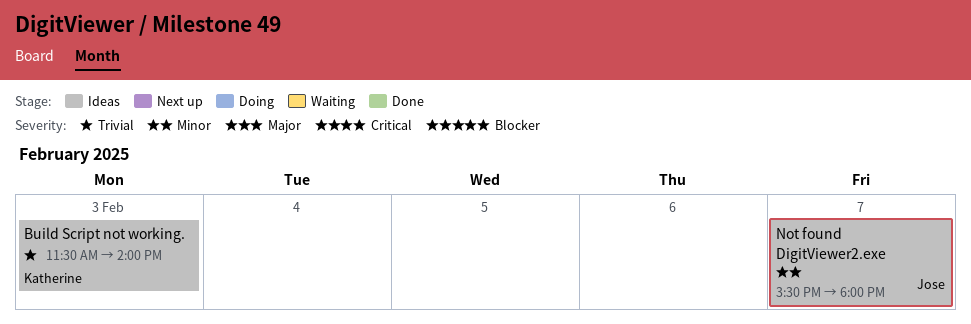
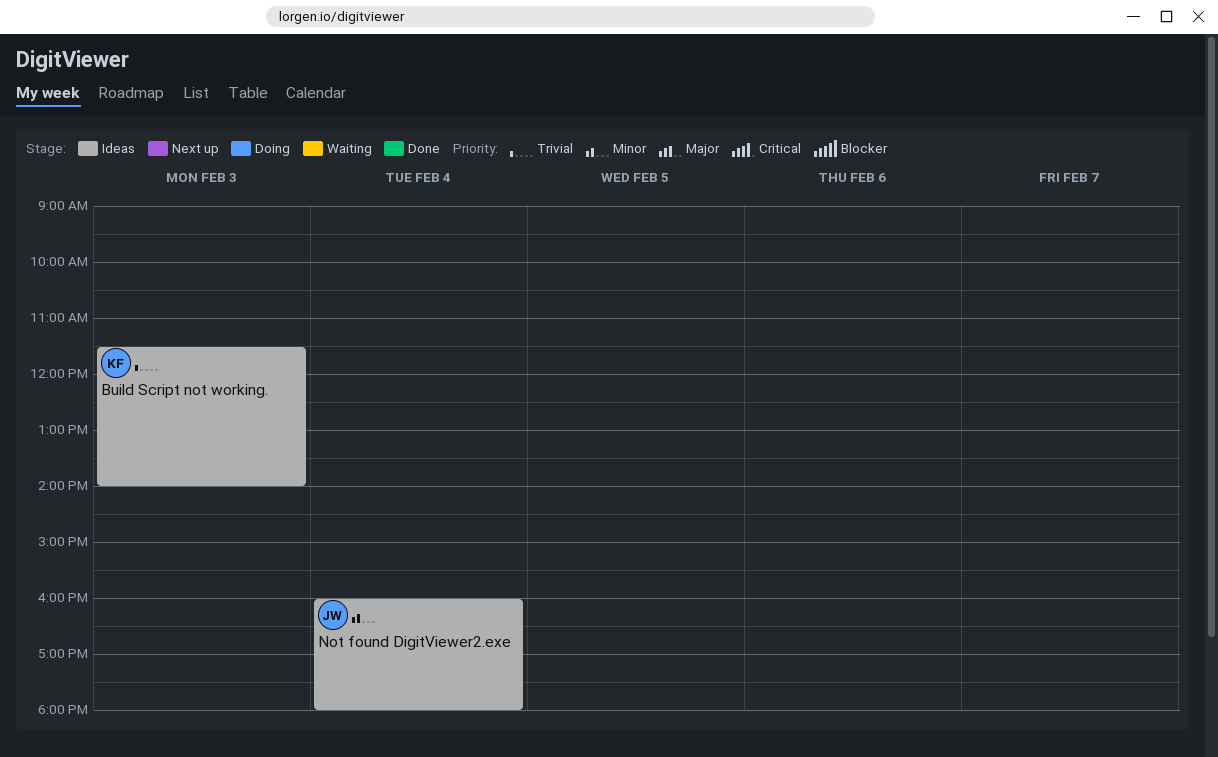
Not found DigitViewer2.exe, day: Feb 7 -> Feb 4
Not found DigitViewer2.exe, begins: 15:30 -> 16:00

